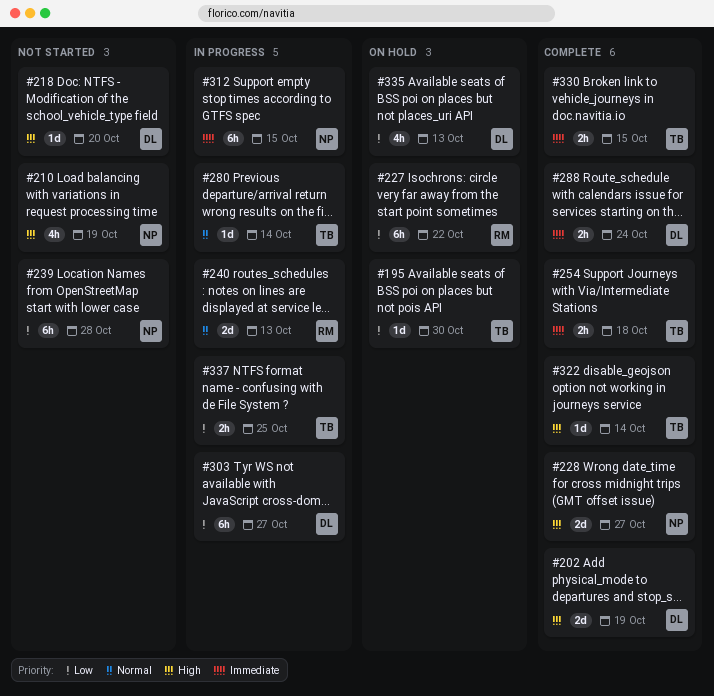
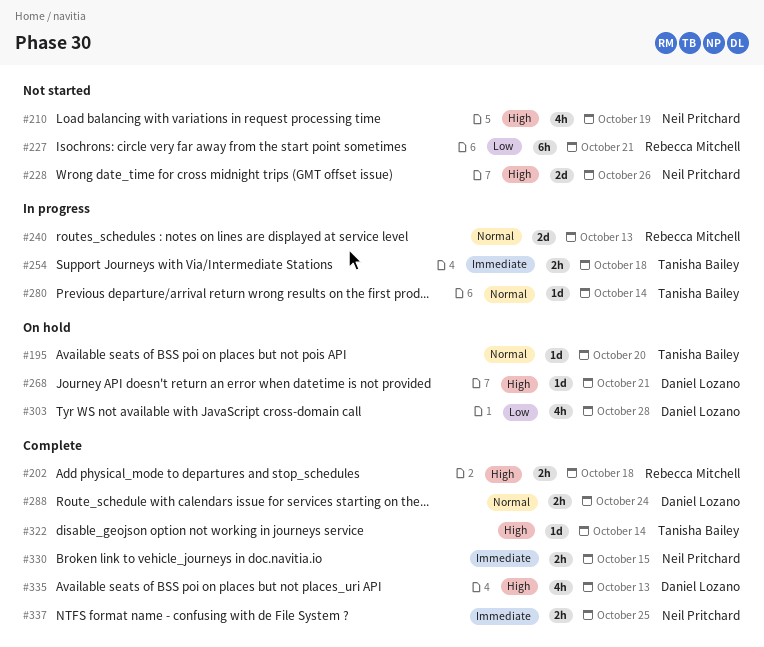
#195, priority: Low -> Normal
#195, due: Oct 30 -> Oct 20
#202, owner: Daniel Lozano -> Rebecca Mitchell
#202, estimate: 2d -> 2h
#202, due: Oct 19 -> Oct 18
#218: present -> none
#227, status: On hold -> Not started
#227, due: Oct 22 -> Oct 21
#228, status: Complete -> Not started
#228, due: Oct 27 -> Oct 26
#239: present -> none
#254, status: Complete -> In progress
#268: none -> present
#288, priority: Immediate -> Normal
#303, status: In progress -> On hold
#303, estimate: 6h -> 4h
#303, due: Oct 27 -> Oct 28
#312: present -> none
#330, owner: Tanisha Bailey -> Neil Pritchard
#335, status: On hold -> Complete
#335, priority: Low -> High
#337, status: In progress -> Complete
#337, owner: Tanisha Bailey -> Neil Pritchard
#337, priority: Low -> Immediate

